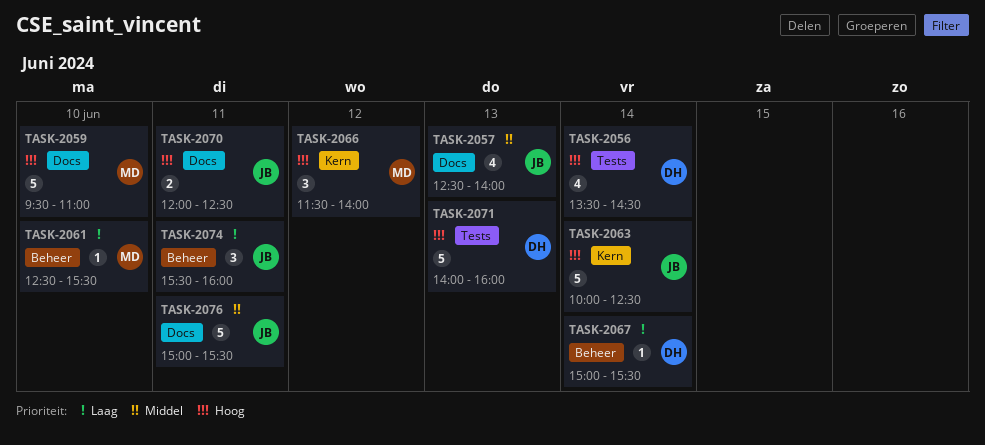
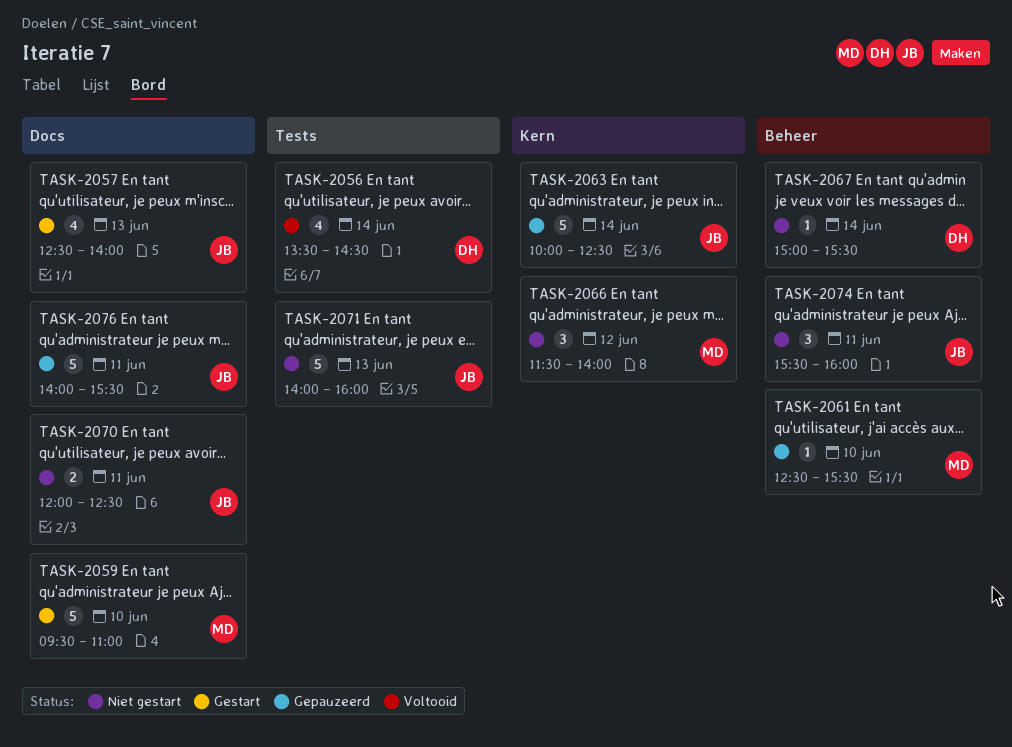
TASK-2071, owner: DH -> JB
TASK-2076, begins: 15:00 -> 14:00

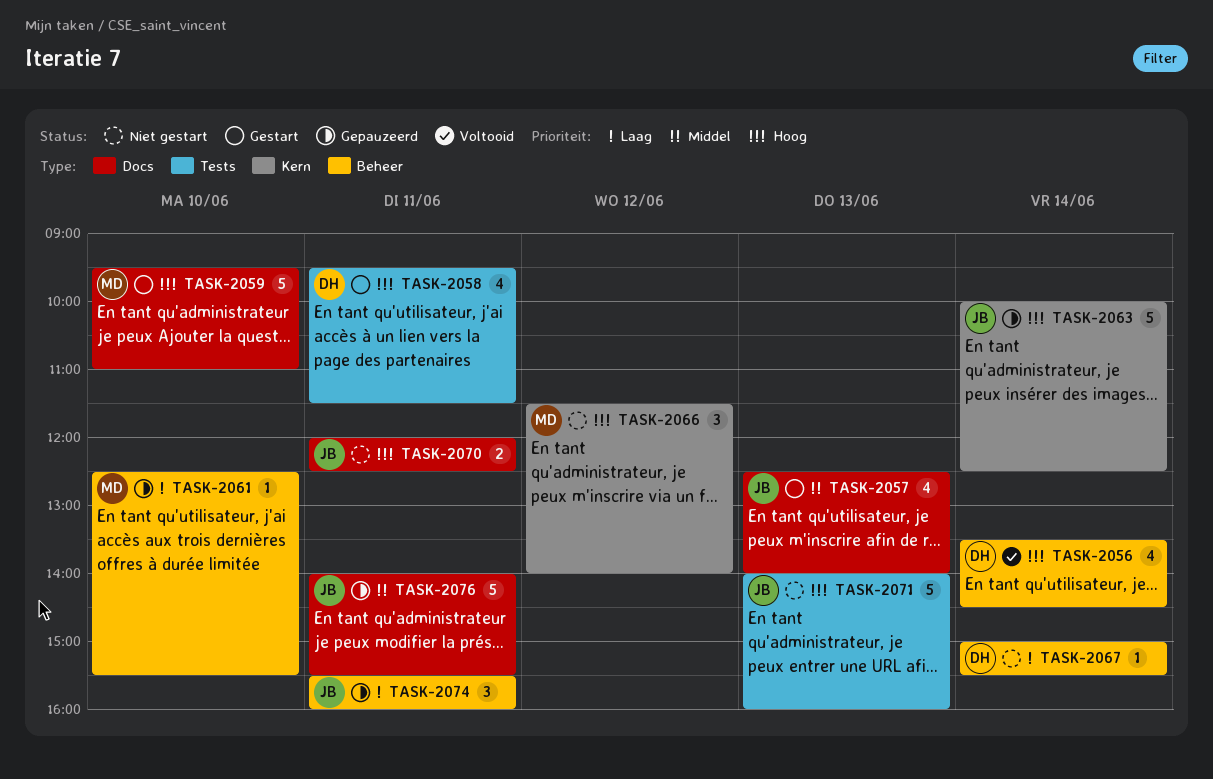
TASK-2056, label: Tests -> Beheer
TASK-2058: none -> present
TASK-2074, status: Niet gestart -> Gepauzeerd

